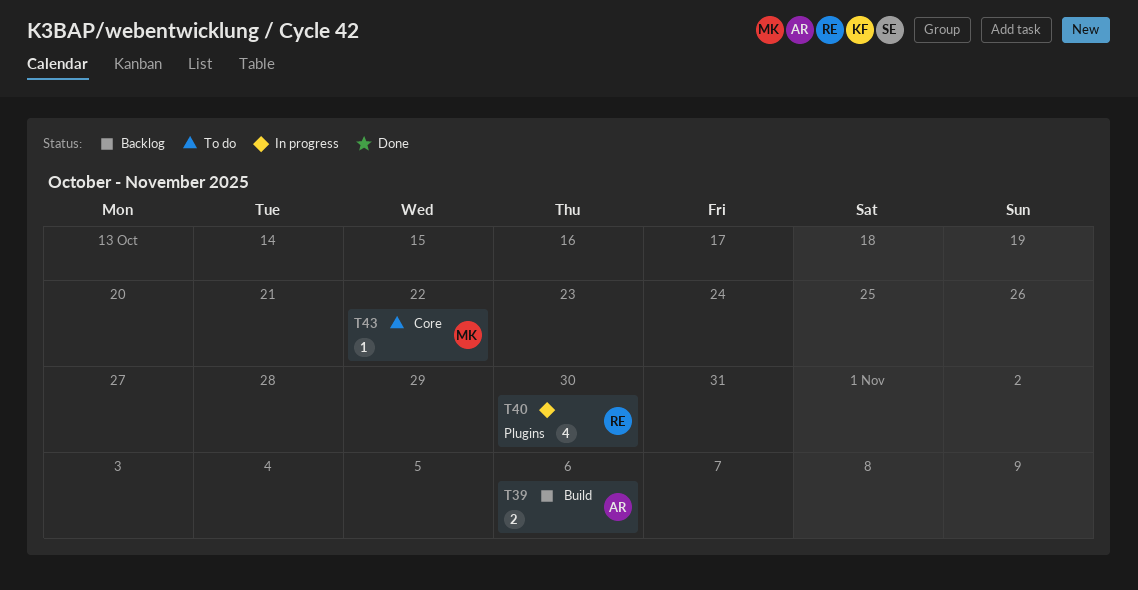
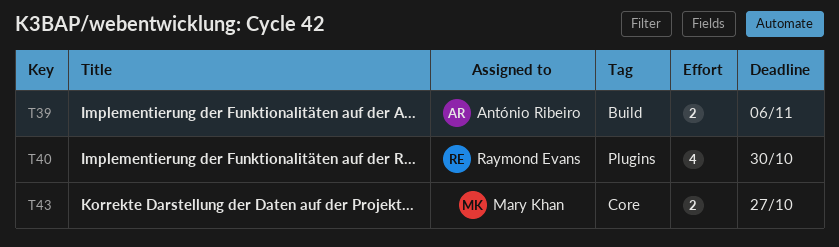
T43, estimate: 1 -> 2
T43, due: Oct 22 -> Oct 27

